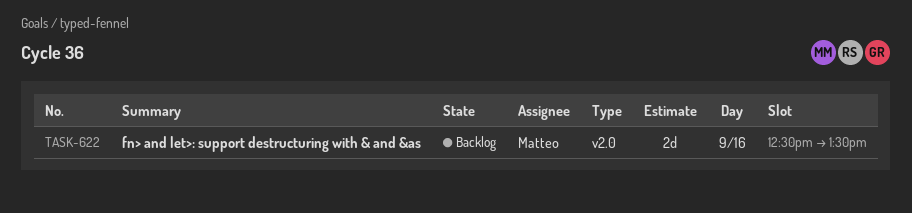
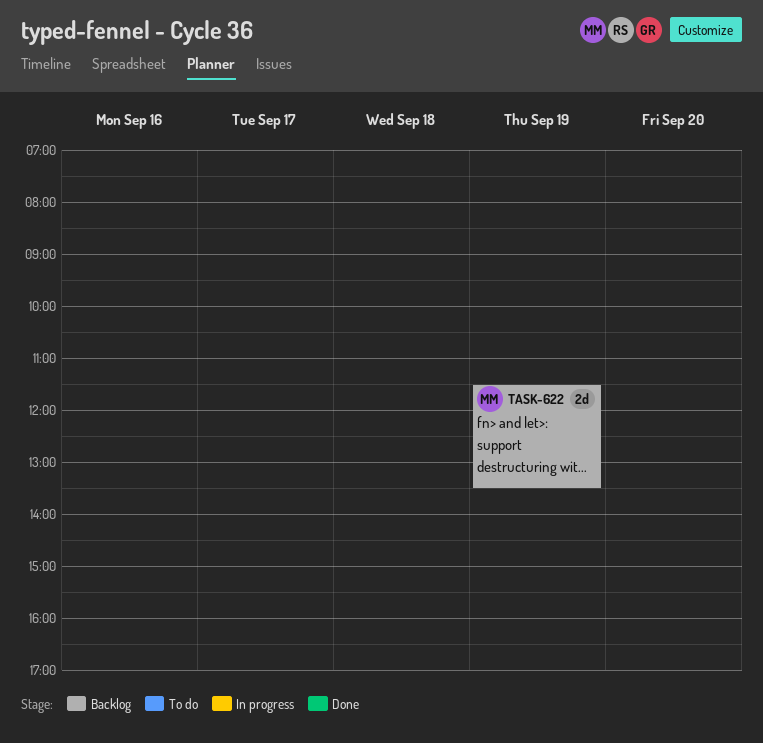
TASK-622, day: Sep 16 -> Sep 19
TASK-622, begins: 12:30 -> 11:30

